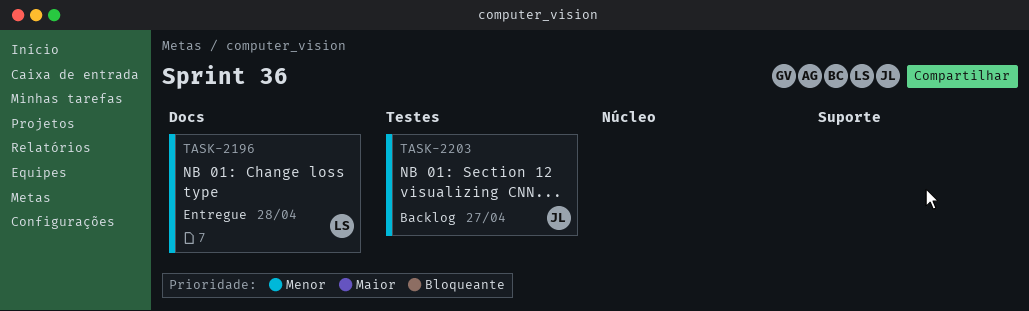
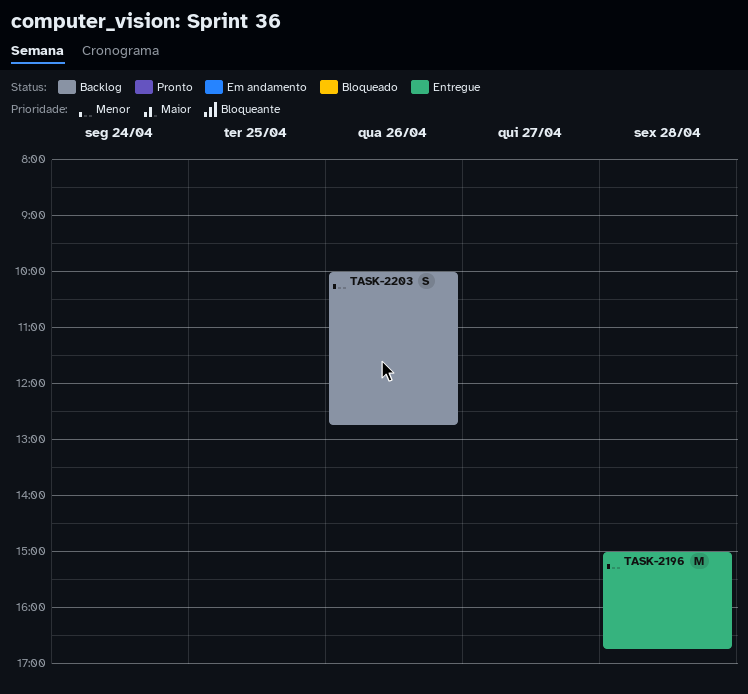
TASK-2203, day: Apr 27 -> Apr 26

